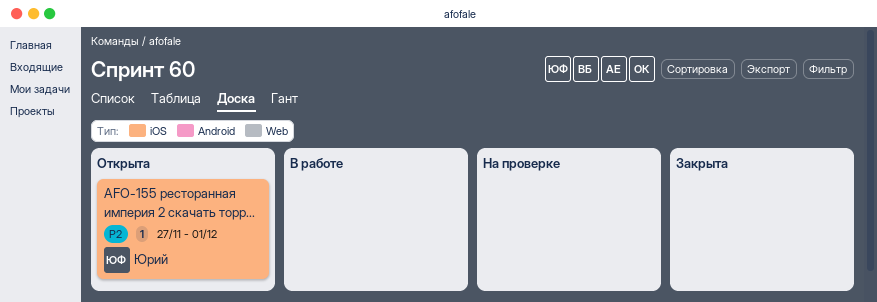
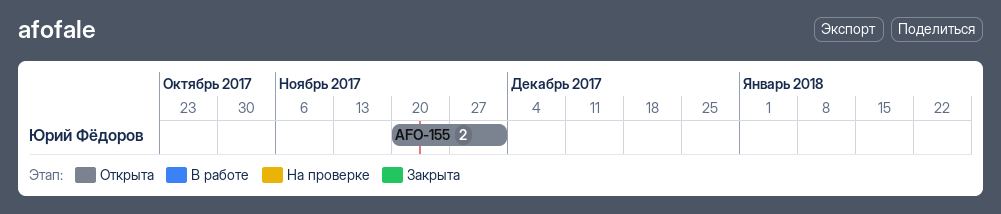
AFO-155, estimate: 1 -> 2
AFO-155, start: Nov 27 -> Nov 20

